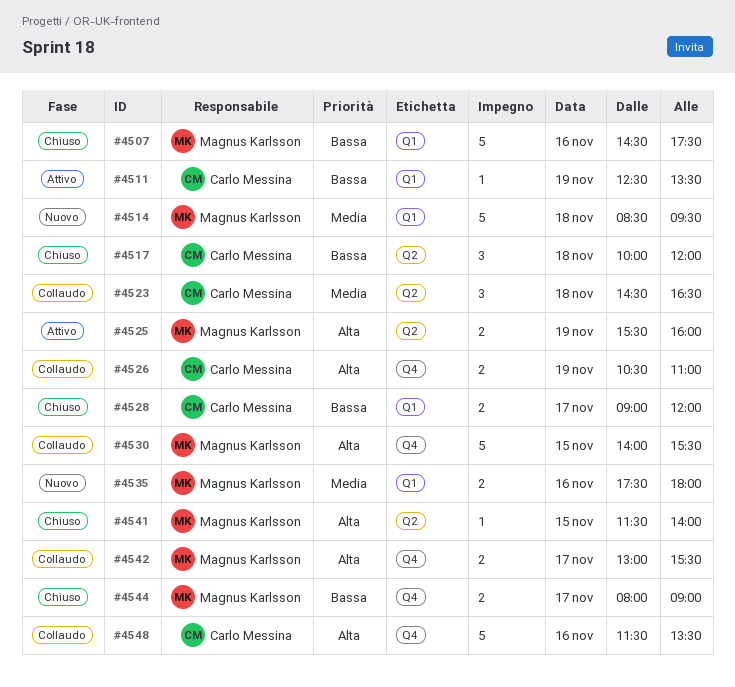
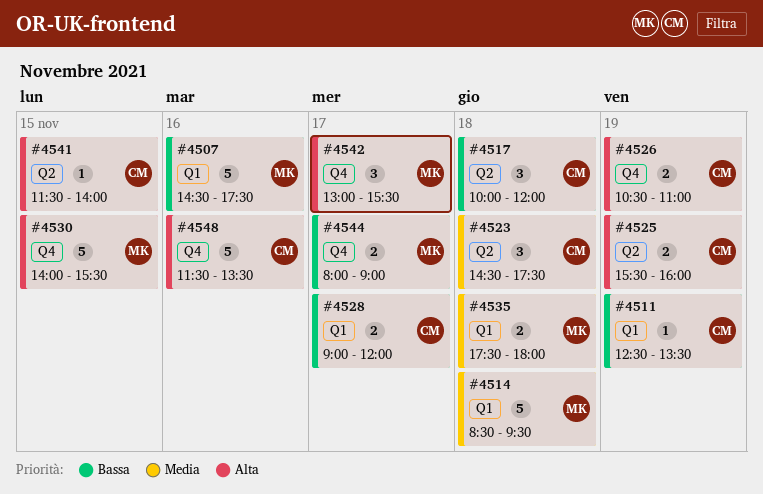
#4523, ends: 16:30 -> 17:30
#4525, owner: Magnus Karlsson -> Carlo Messina
#4535, day: Nov 16 -> Nov 18
#4541, owner: Magnus Karlsson -> Carlo Messina
#4542, estimate: 2 -> 3

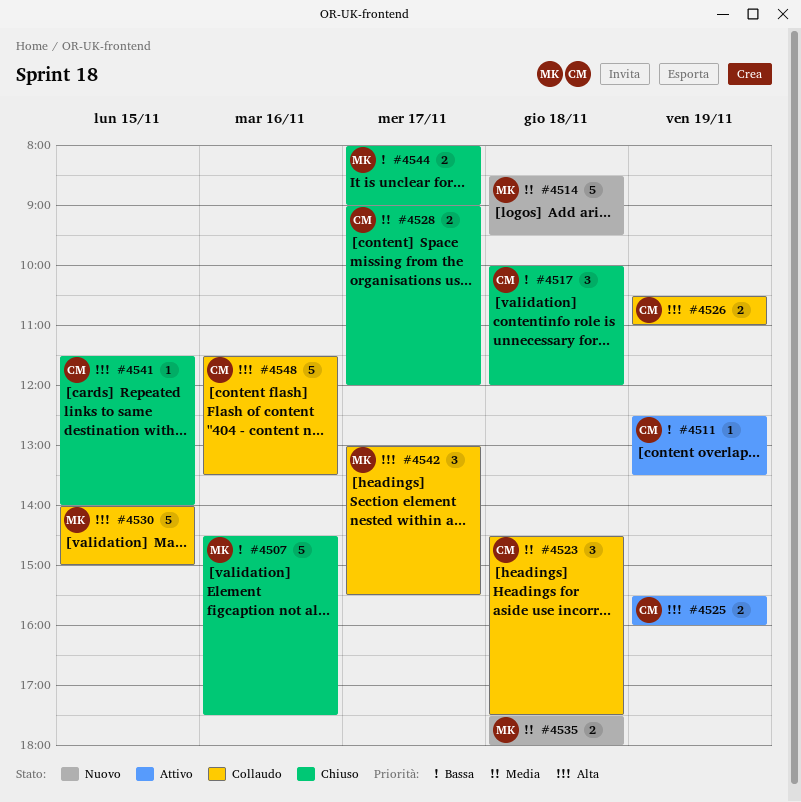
#4528, priority: Bassa -> Media
#4530, ends: 15:30 -> 15:00

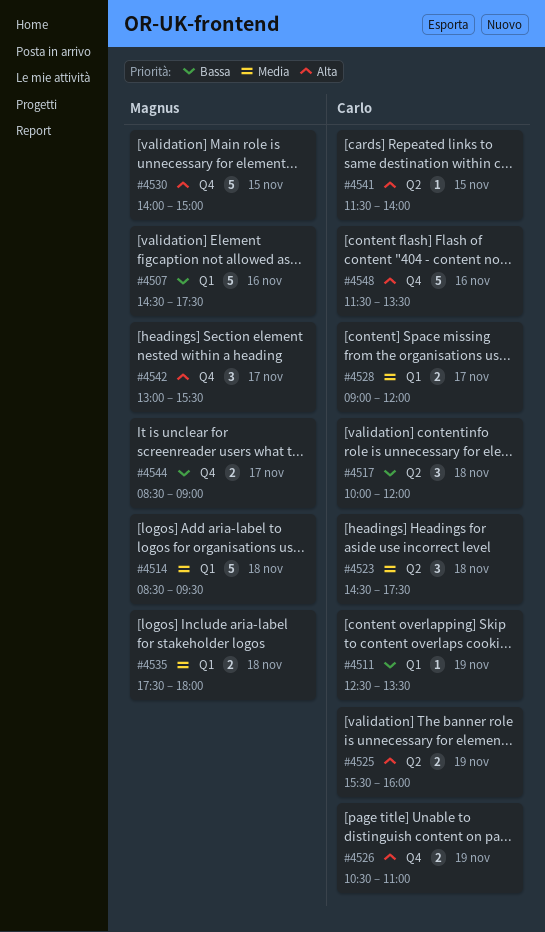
#4544, begins: 08:00 -> 08:30

